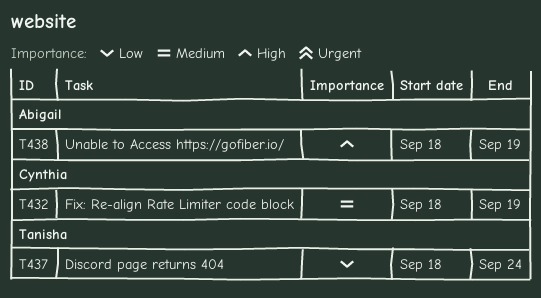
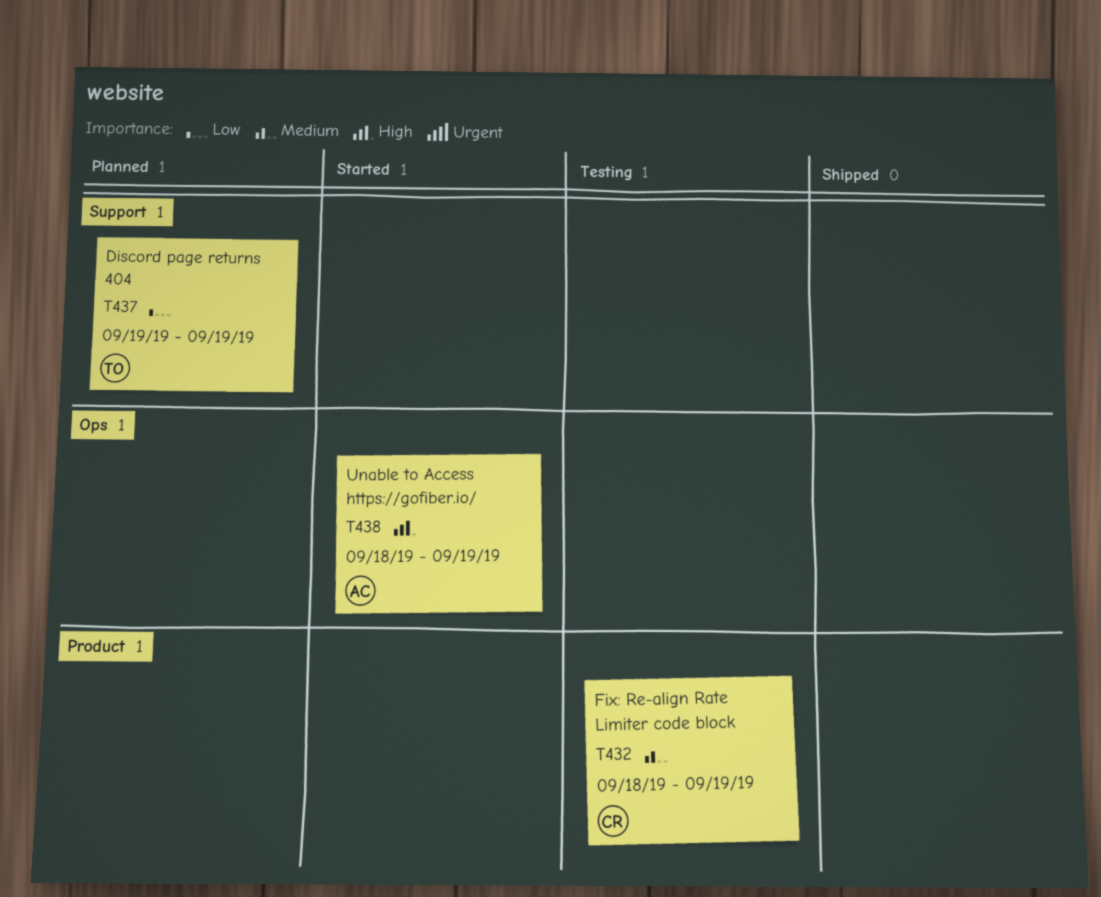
T437, start: Sep 18 -> Sep 19
T437, due: Sep 24 -> Sep 19

